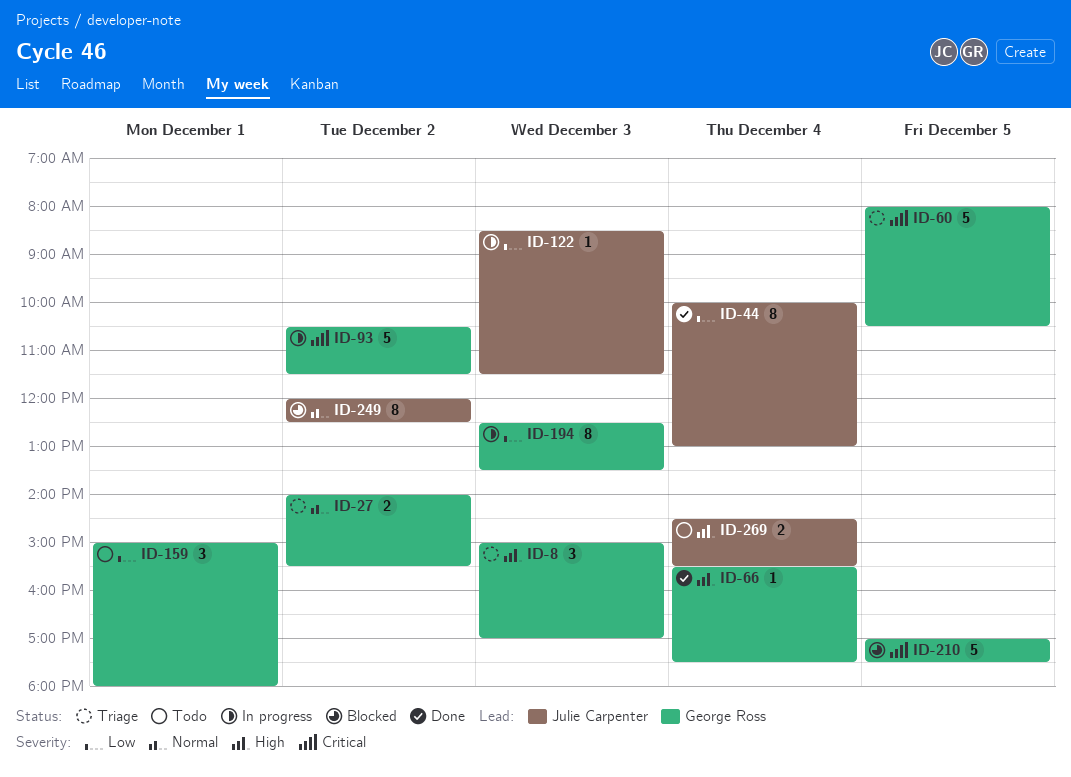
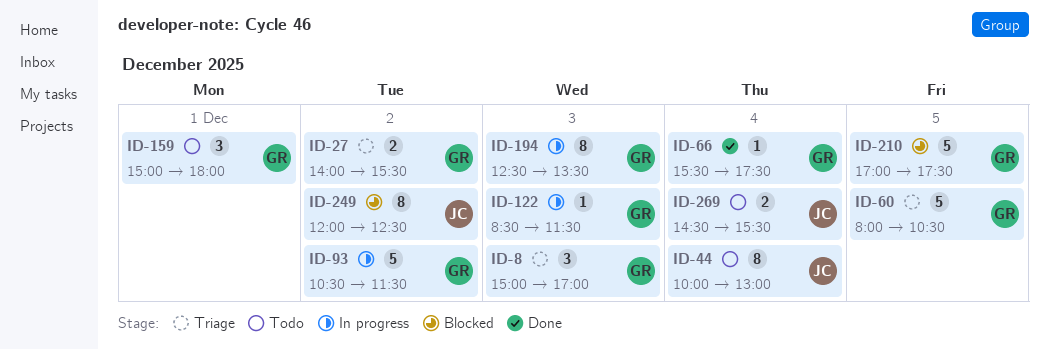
ID-44, status: Done -> Todo
ID-122, owner: Julie Carpenter -> George Ross

